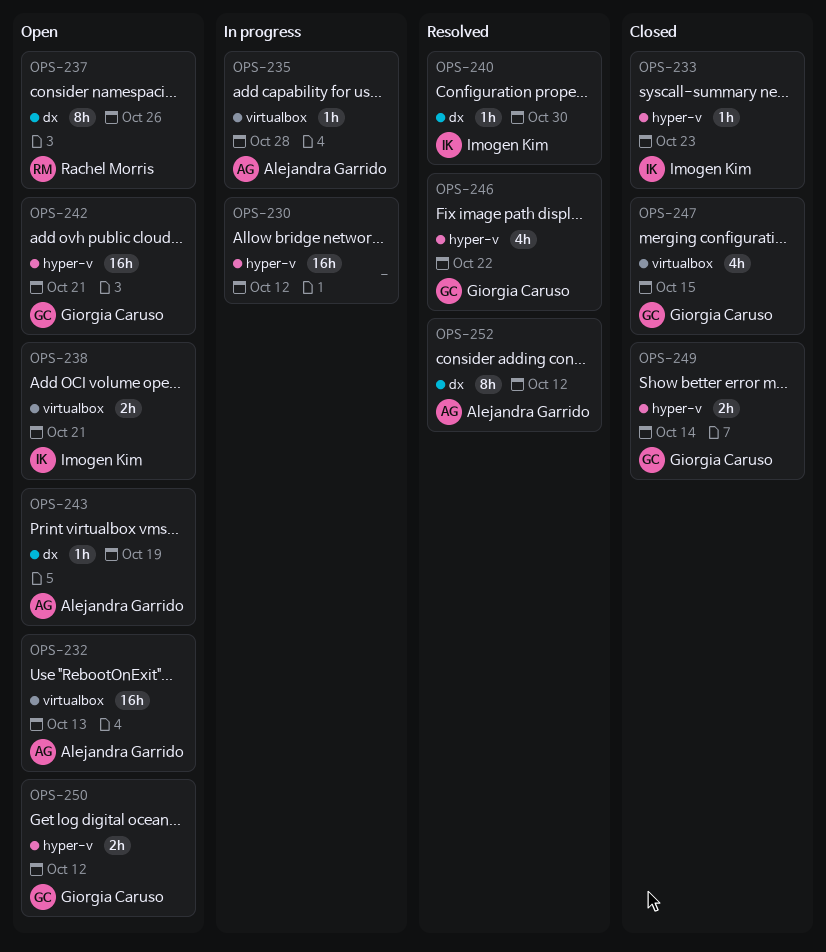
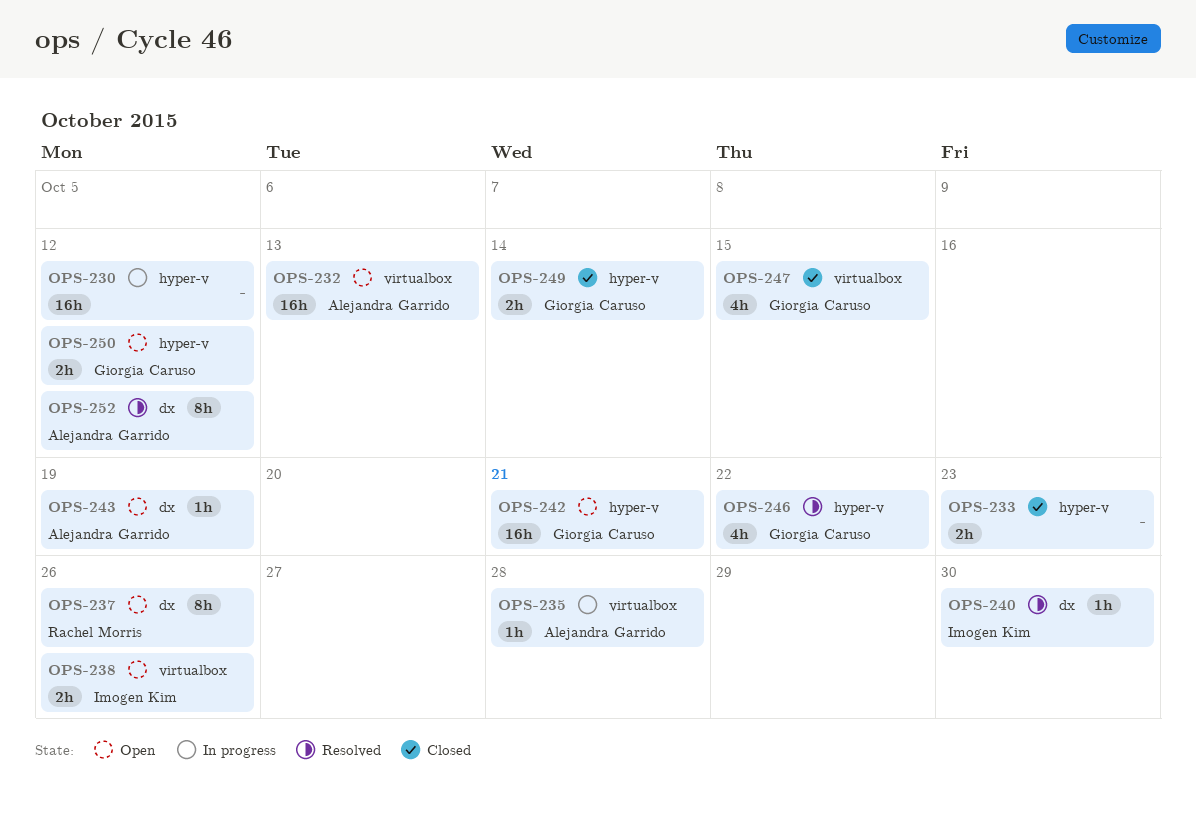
OPS-233, owner: Imogen Kim -> none
OPS-233, estimate: 1h -> 2h
OPS-238, due: Oct 21 -> Oct 26

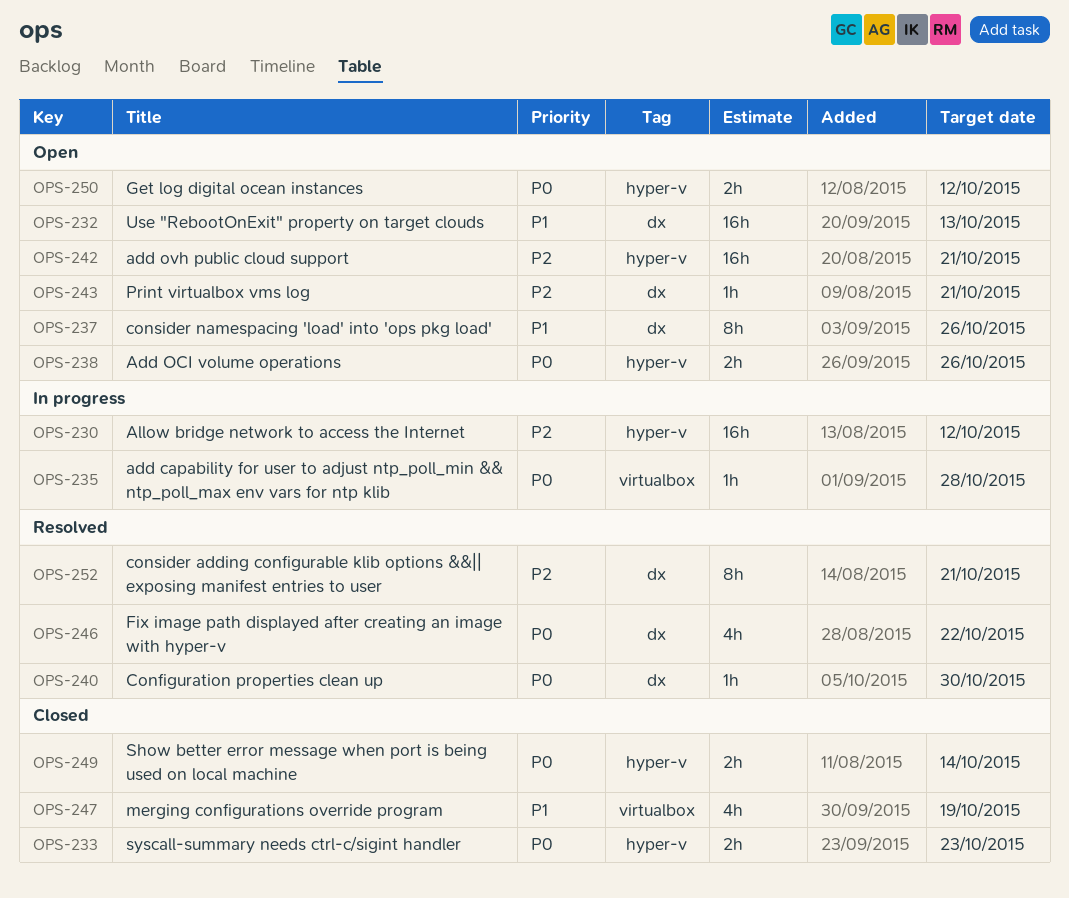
OPS-232, label: virtualbox -> dx
OPS-238, label: virtualbox -> hyper-v
OPS-243, due: Oct 19 -> Oct 21
OPS-246, label: hyper-v -> dx
OPS-247, due: Oct 15 -> Oct 19
OPS-252, due: Oct 12 -> Oct 21

